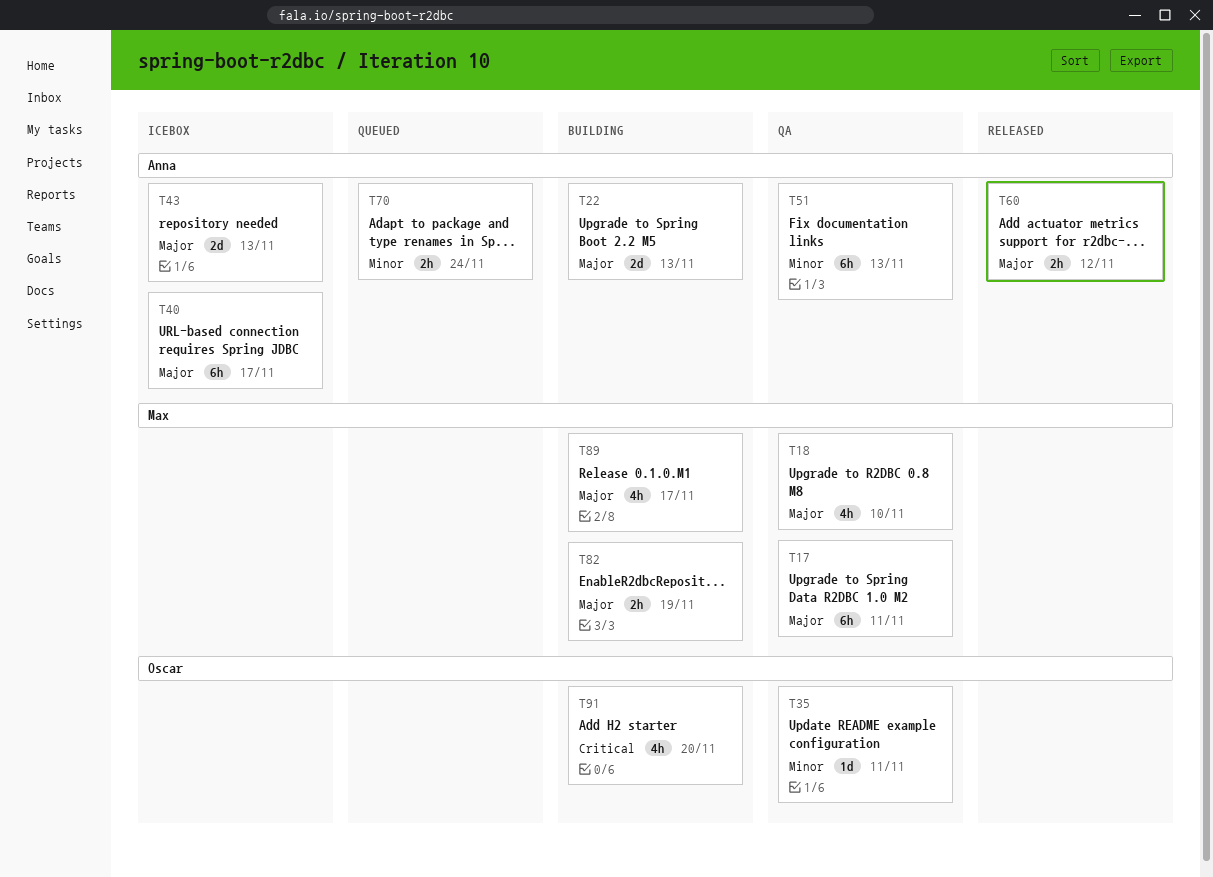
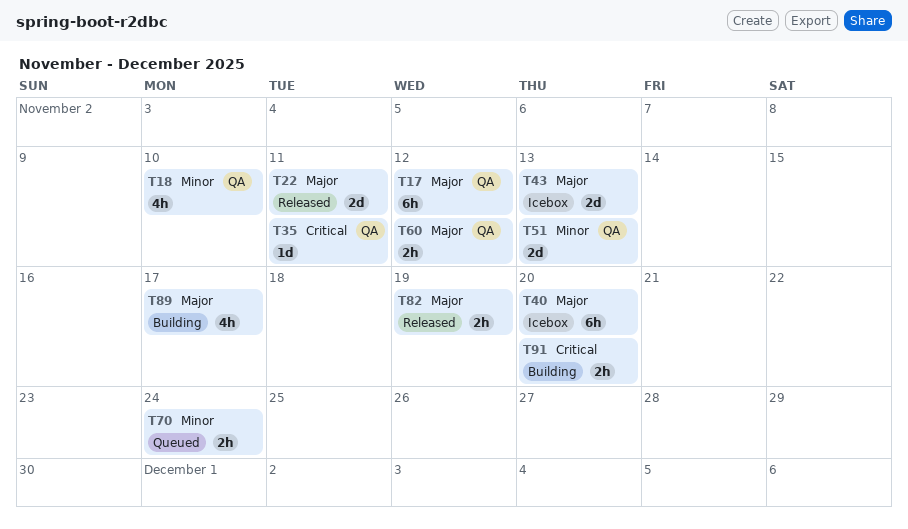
T17, due: Nov 11 -> Nov 12
T18, priority: Major -> Minor
T22, status: Building -> Released
T22, due: Nov 13 -> Nov 11
T35, priority: Minor -> Critical
T40, due: Nov 17 -> Nov 20
T51, estimate: 6h -> 2d
T60, status: Released -> QA
T82, status: Building -> Released
T91, estimate: 4h -> 2h

